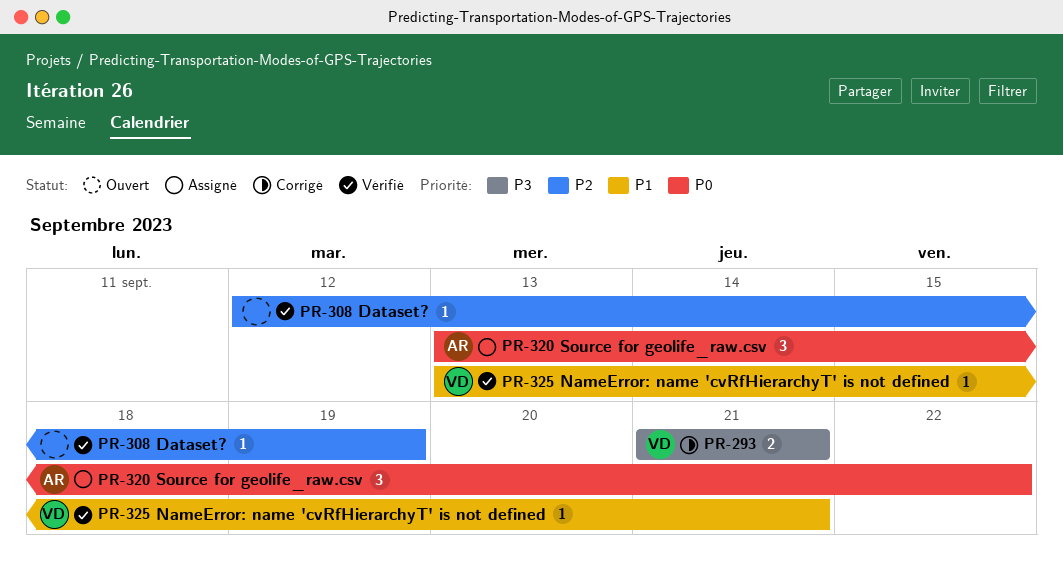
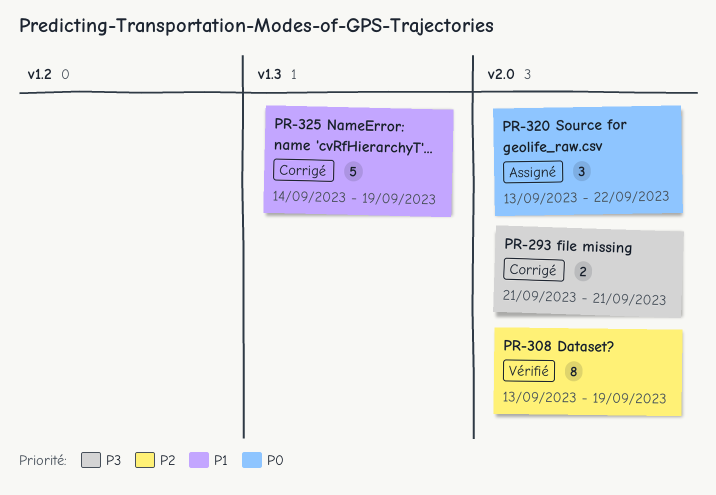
PR-308, estimate: 1 -> 8
PR-308, start: Sep 12 -> Sep 13
PR-325, status: Vérifié -> Corrigé
PR-325, estimate: 1 -> 5
PR-325, start: Sep 13 -> Sep 14
PR-325, due: Sep 21 -> Sep 19

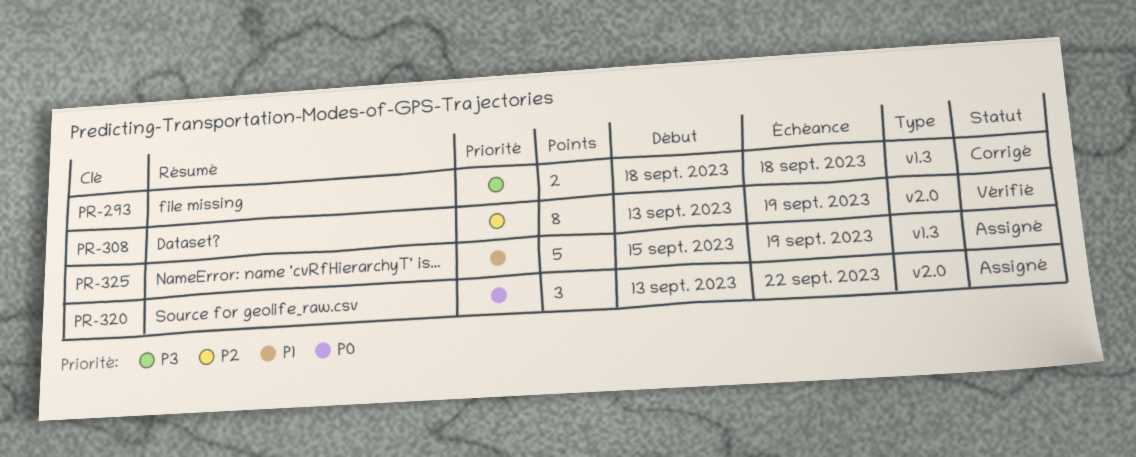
PR-293, label: v2.0 -> v1.3
PR-293, start: Sep 21 -> Sep 18
PR-293, due: Sep 21 -> Sep 18
PR-325, status: Corrigé -> Assigné
PR-325, start: Sep 14 -> Sep 15

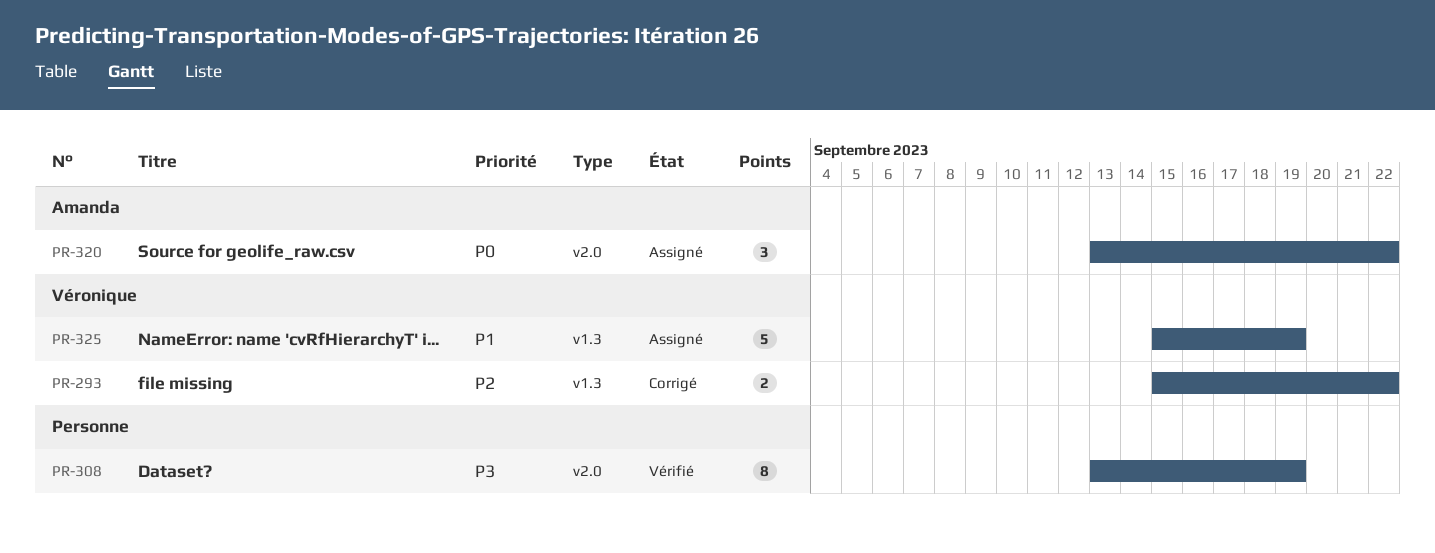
PR-293, priority: P3 -> P2
PR-293, start: Sep 18 -> Sep 15
PR-293, due: Sep 18 -> Sep 22
PR-308, priority: P2 -> P3

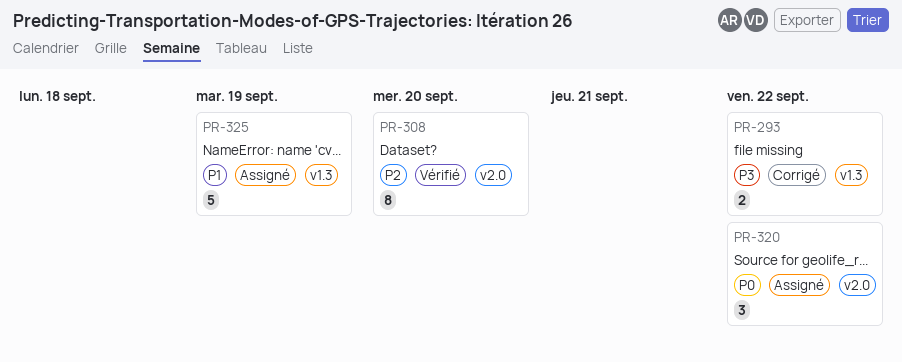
PR-293, priority: P2 -> P3
PR-308, priority: P3 -> P2
PR-308, due: Sep 19 -> Sep 20

